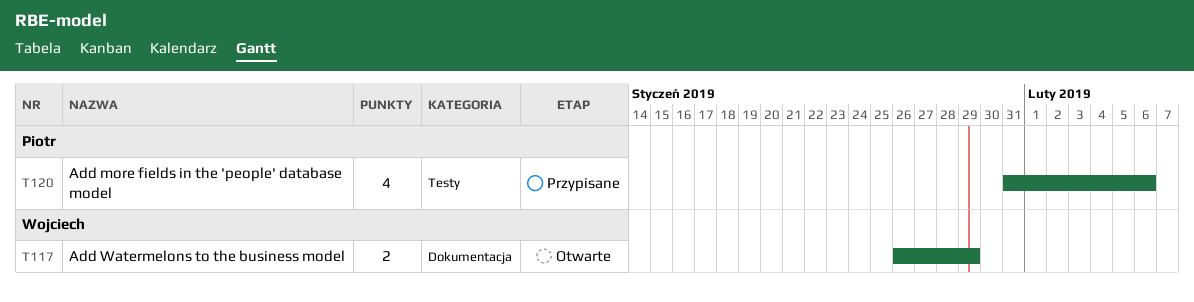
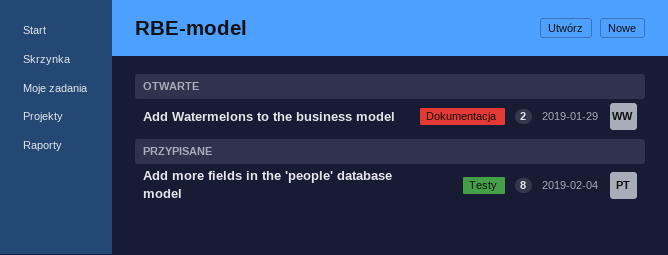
Add more fields in the 'people' database model, estimate: 4 -> 8
Add more fields in the 'people' database model, due: Feb 6 -> Feb 4

